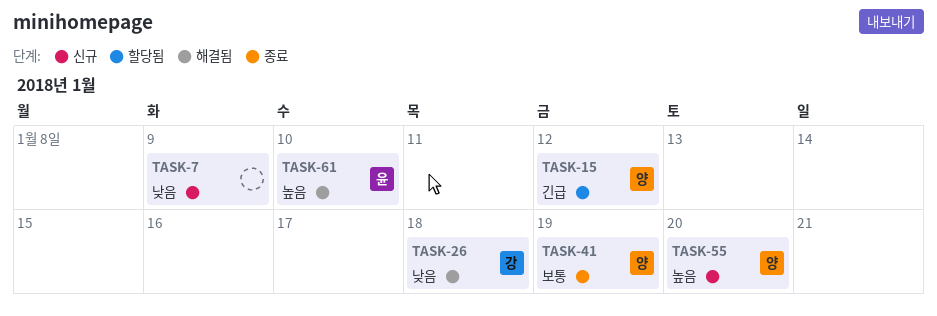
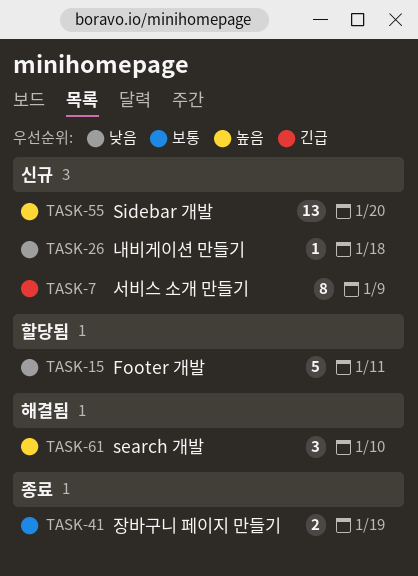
TASK-7, priority: 낮음 -> 긴급
TASK-15, priority: 긴급 -> 낮음
TASK-15, due: Jan 12 -> Jan 11
TASK-26, status: 해결됨 -> 신규

